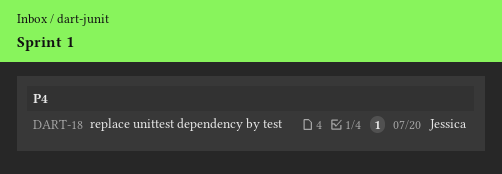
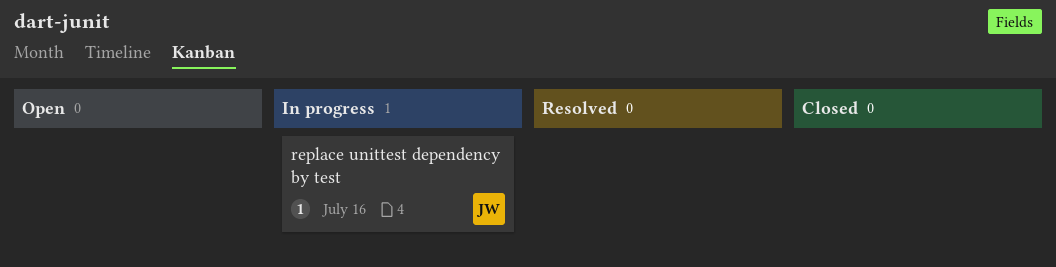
replace unittest dependency by test, due: Jul 20 -> Jul 16

